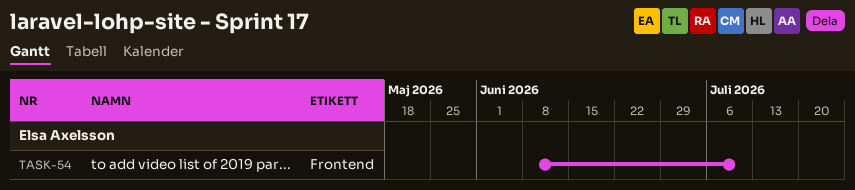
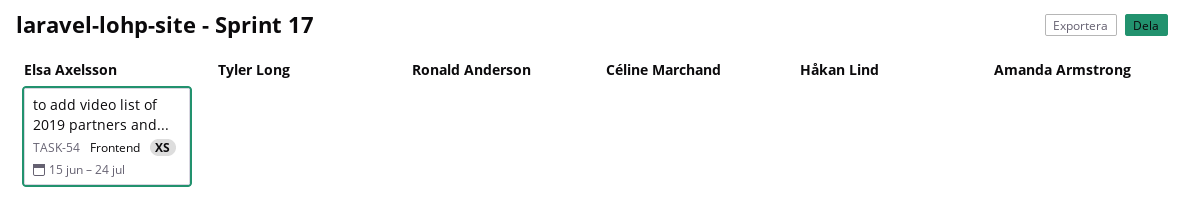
TASK-54, start: Jun 8 -> Jun 15
TASK-54, due: Jul 10 -> Jul 24

